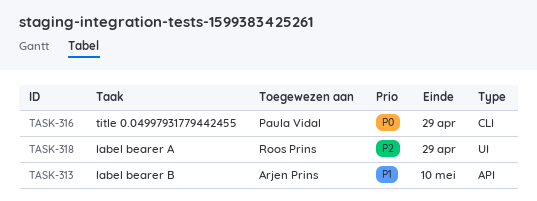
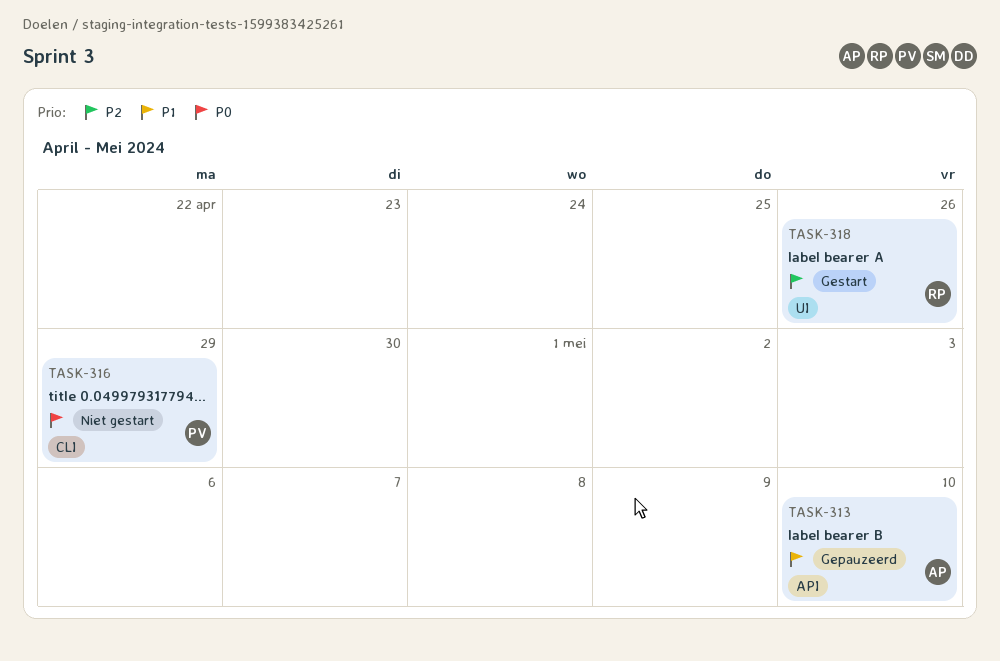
TASK-318, due: Apr 29 -> Apr 26

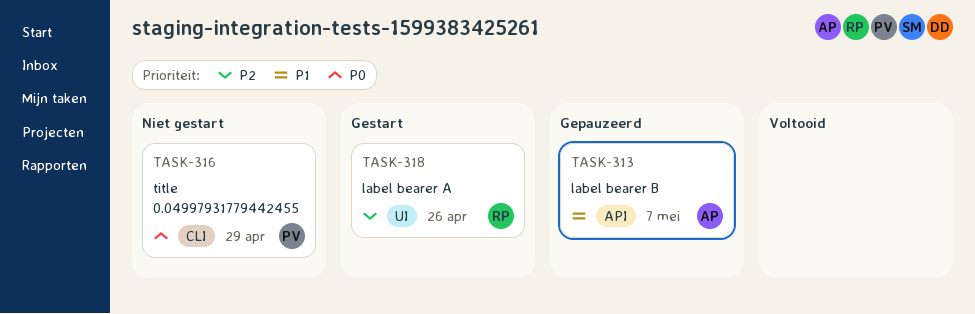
TASK-313, due: May 10 -> May 7

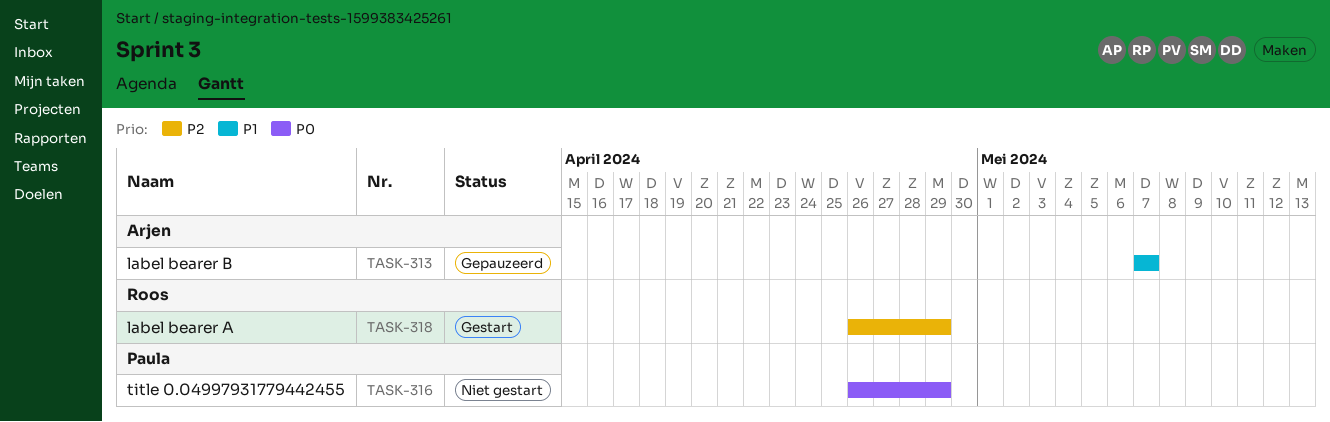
TASK-318, due: Apr 26 -> Apr 29

